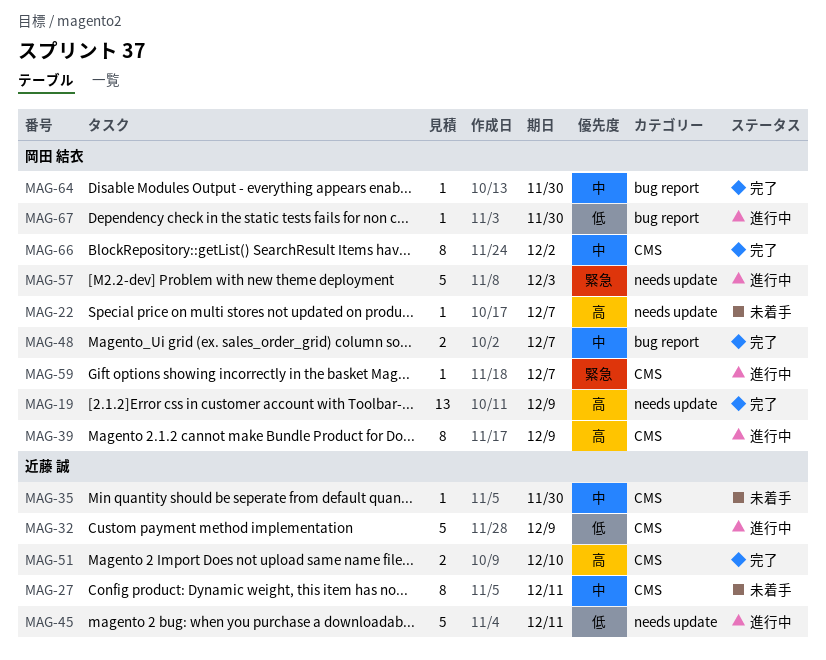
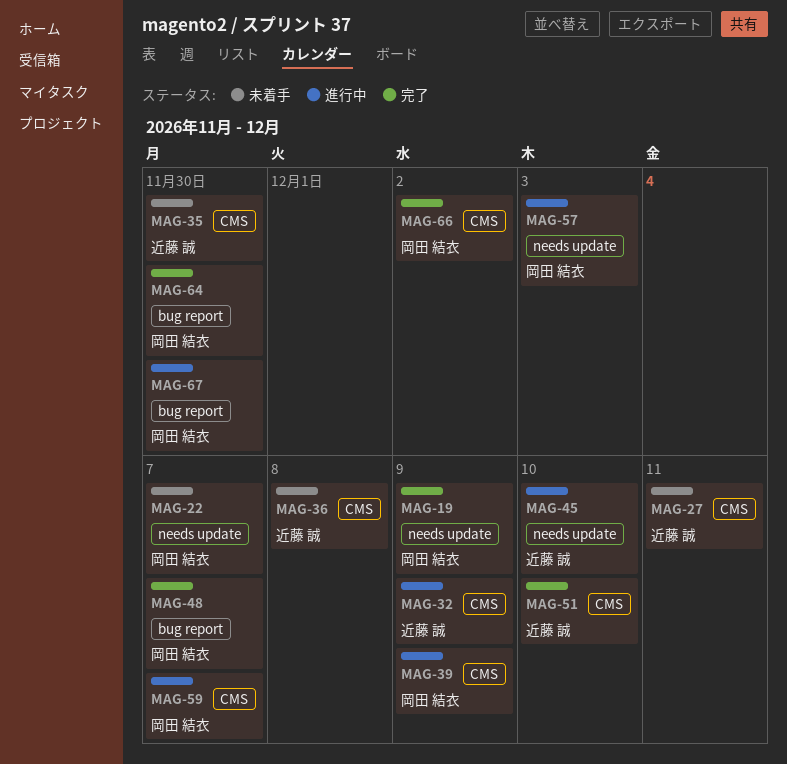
MAG-36: none -> present
MAG-45, due: Dec 11 -> Dec 10

